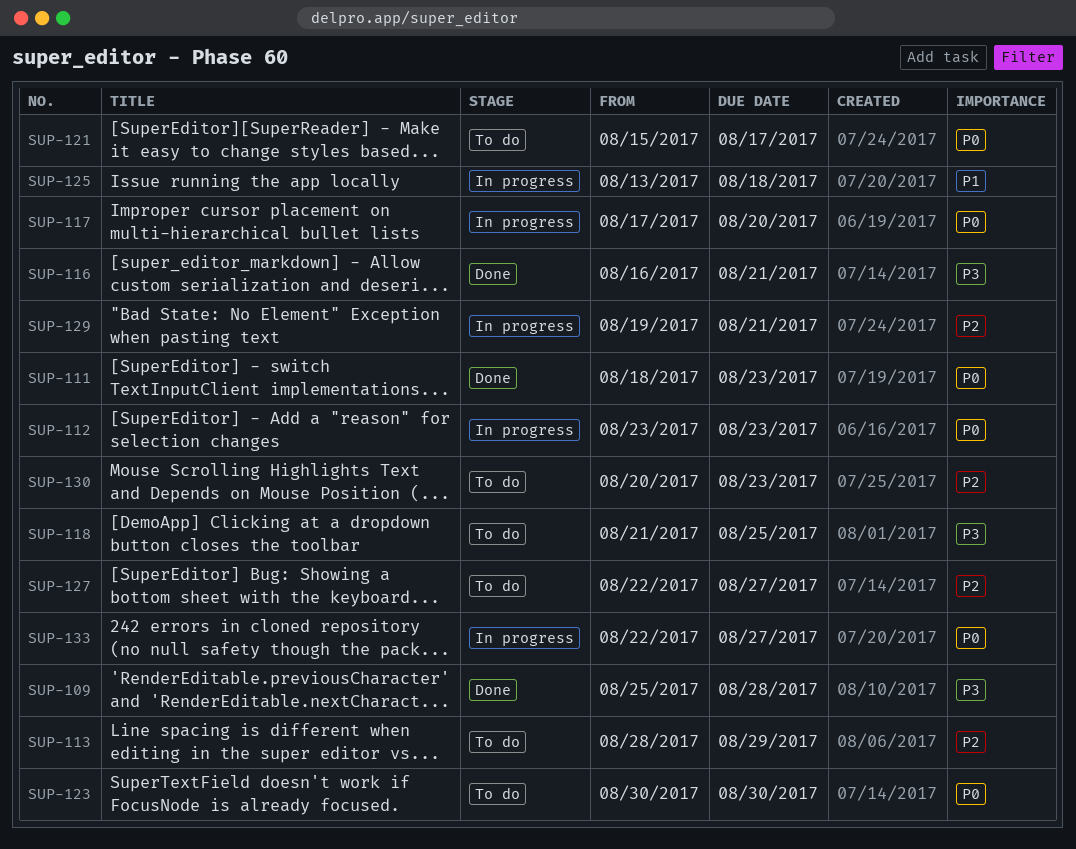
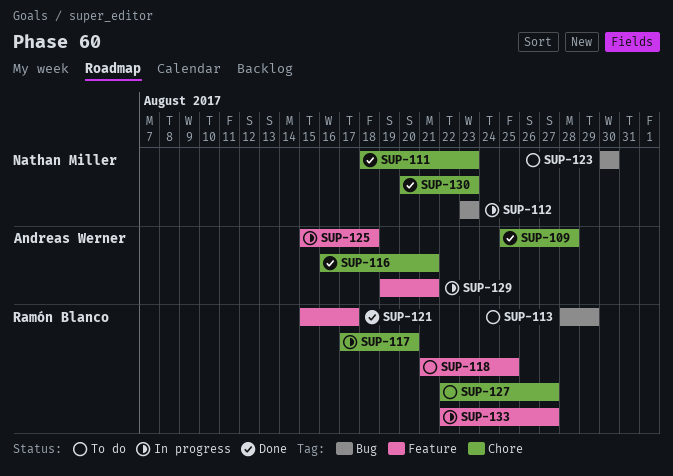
SUP-121, status: To do -> Done
SUP-125, start: Aug 13 -> Aug 15
SUP-130, status: To do -> Done

